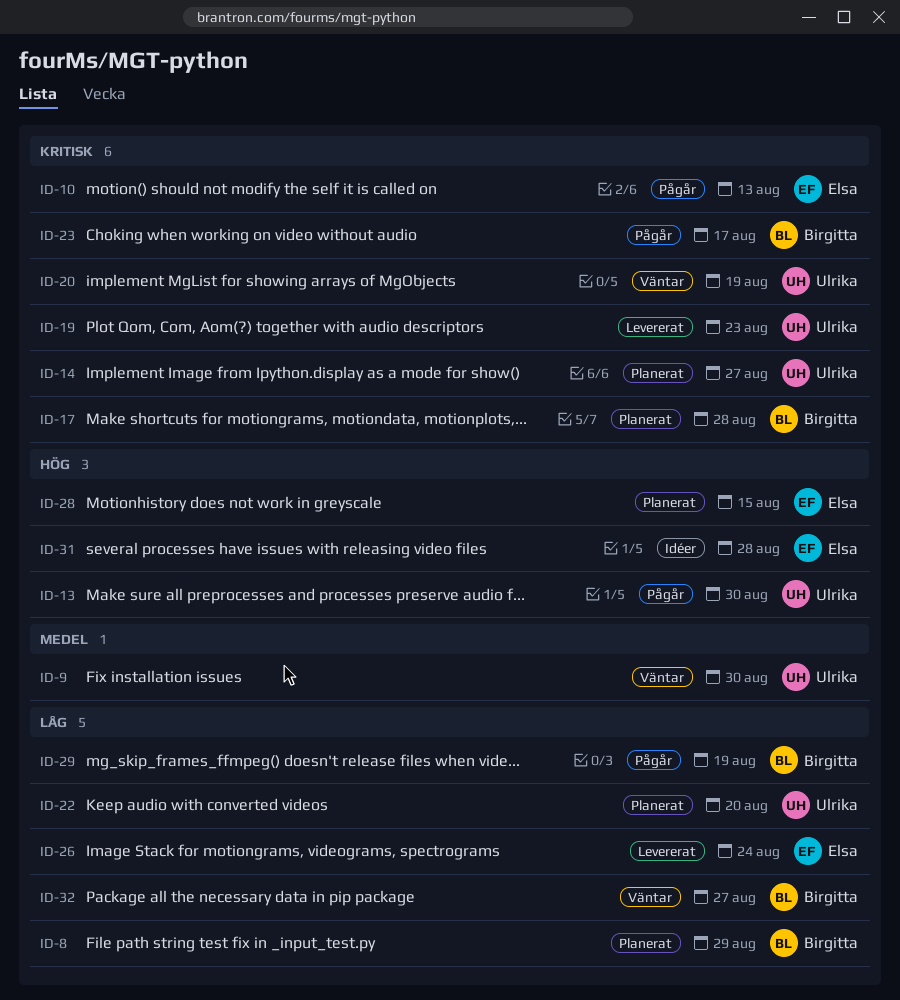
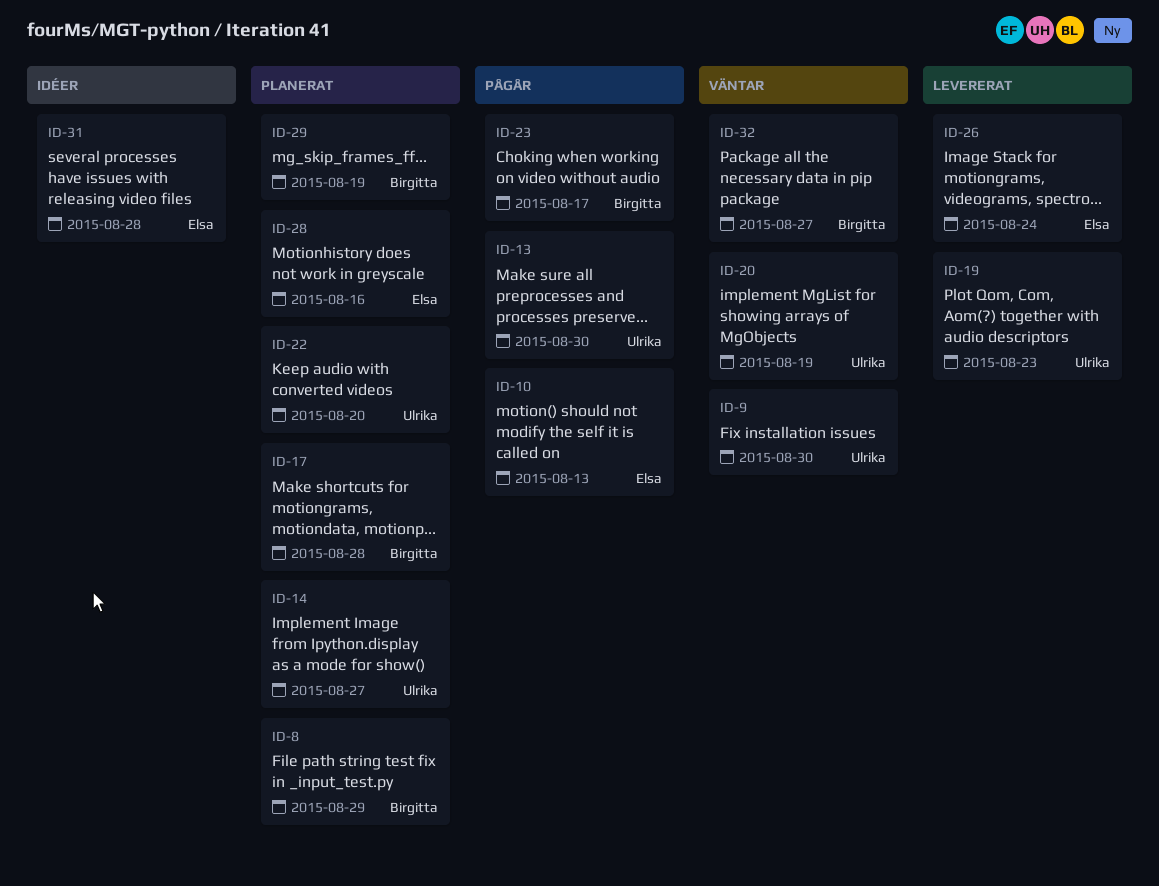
ID-28, due: Aug 15 -> Aug 16
ID-29, status: Pågår -> Planerat

